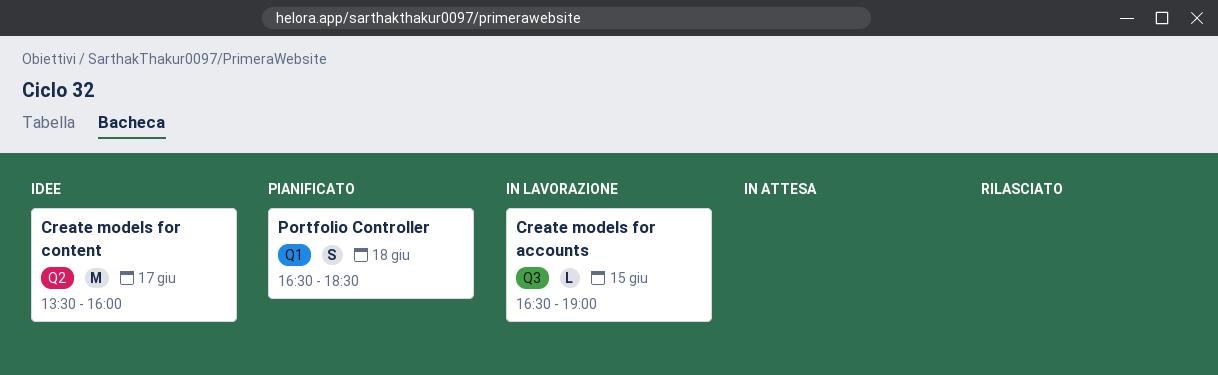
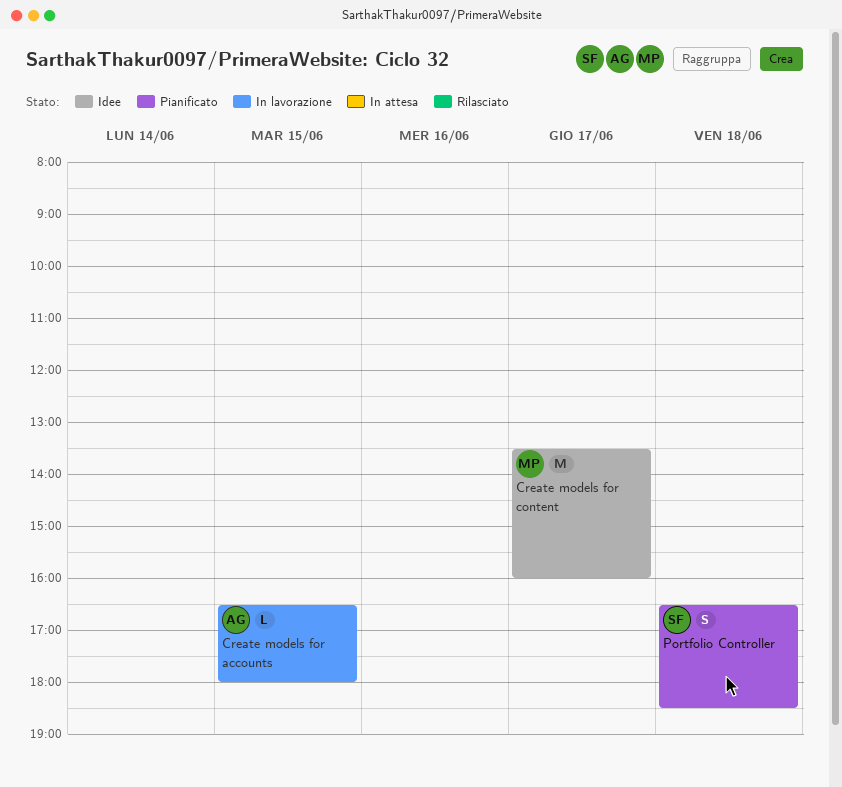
Create models for accounts, ends: 19:00 -> 18:00

